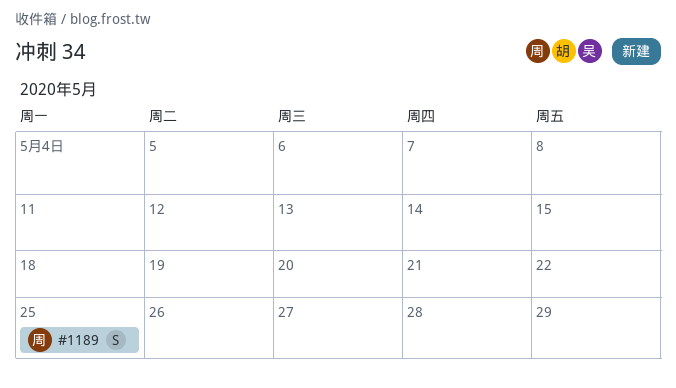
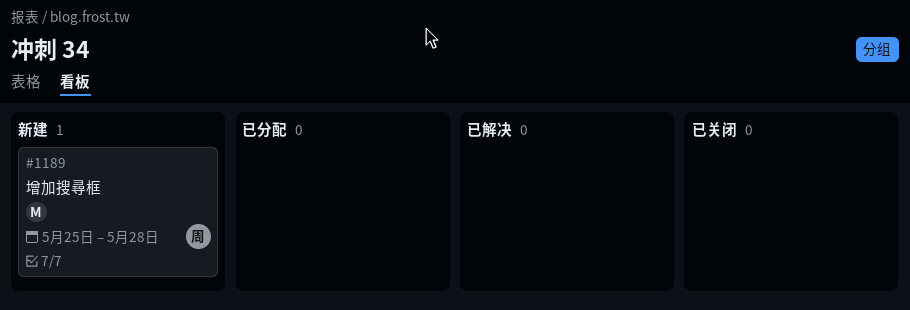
#1189, estimate: S -> M
#1189, due: May 25 -> May 28

